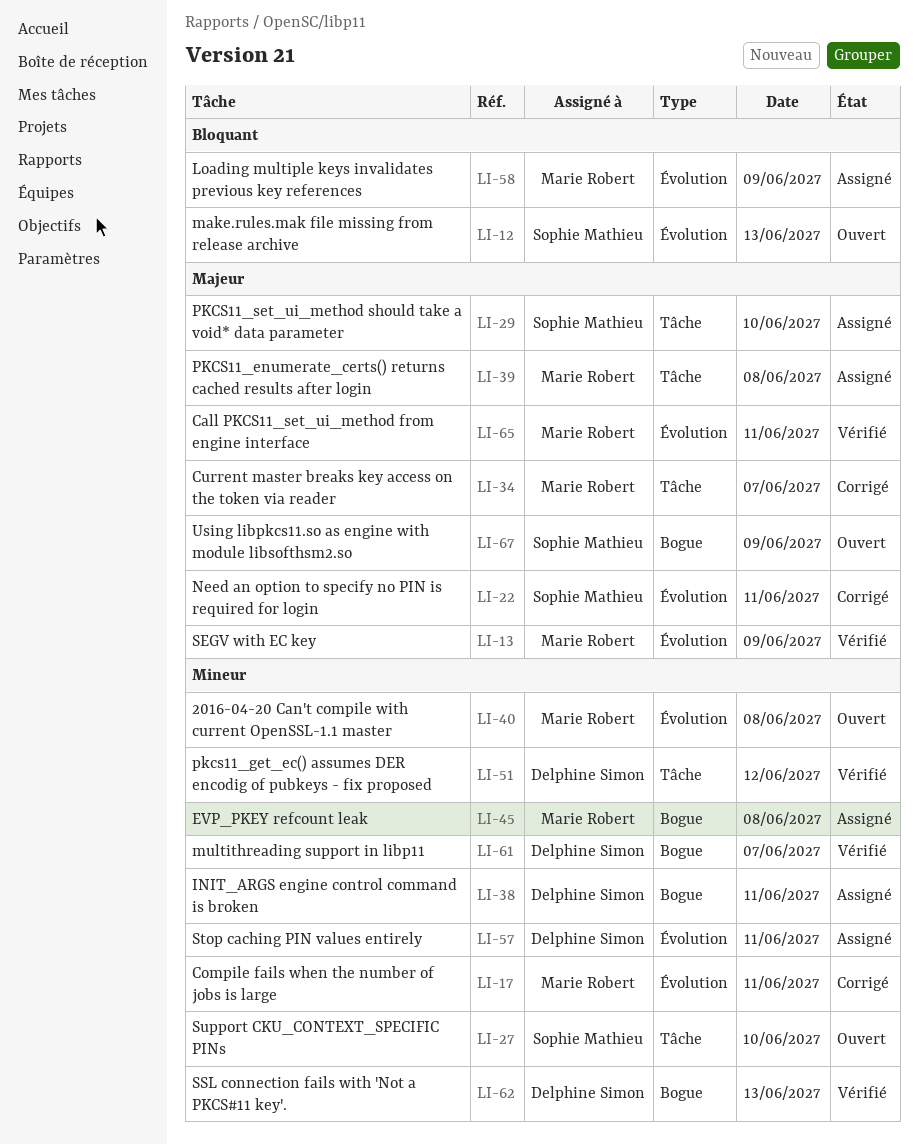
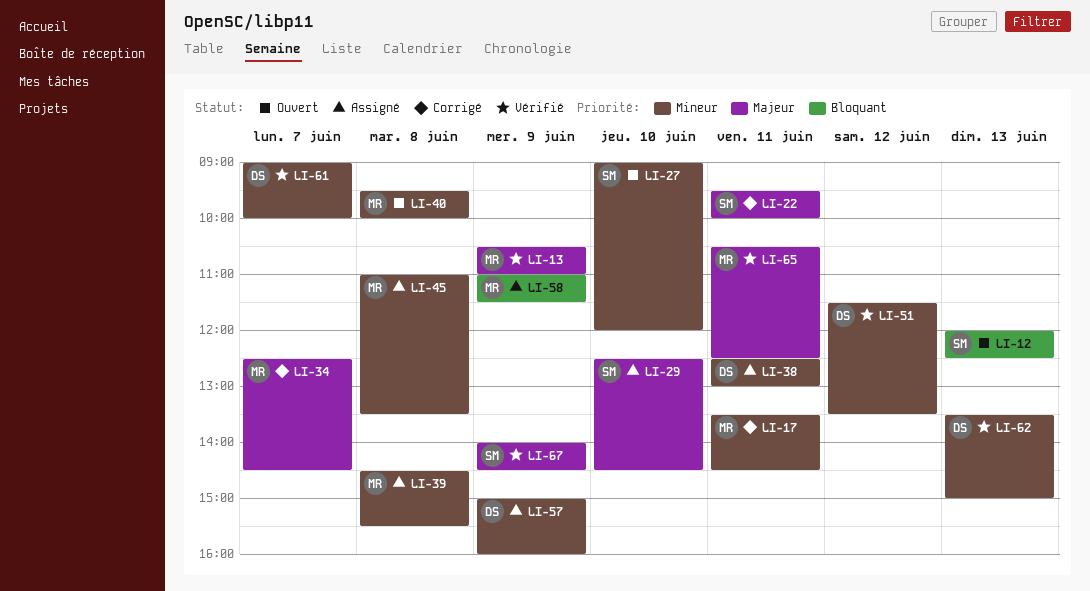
LI-39, priority: Majeur -> Mineur
LI-57, day: Jun 11 -> Jun 9
LI-67, status: Ouvert -> Vérifié

